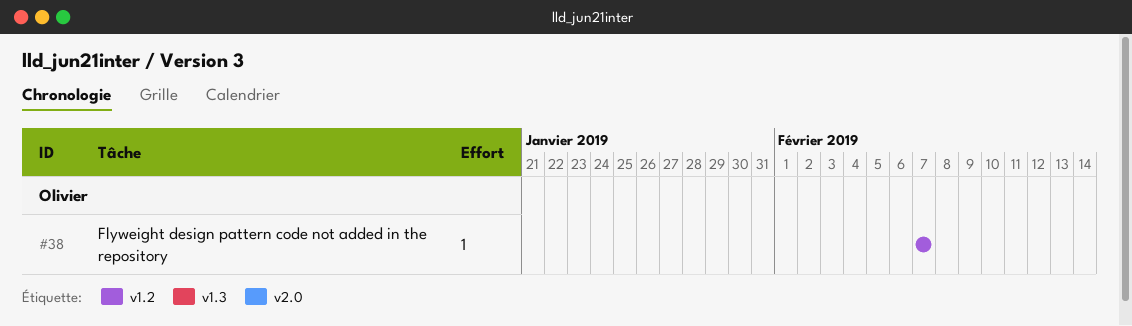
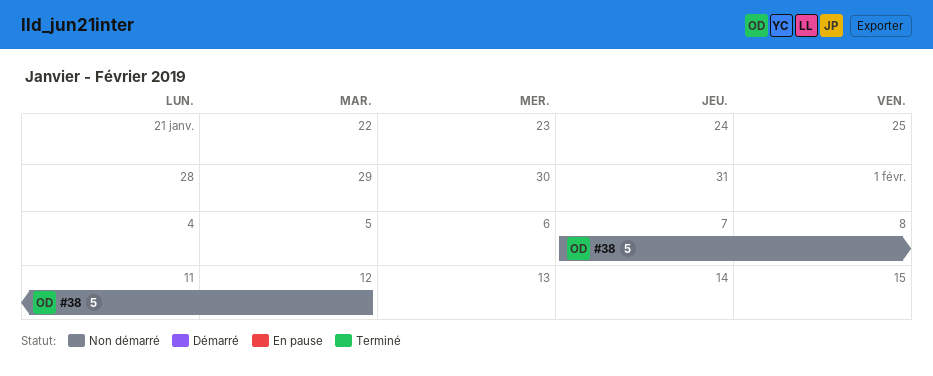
#38, estimate: 1 -> 5
#38, due: Feb 7 -> Feb 12

